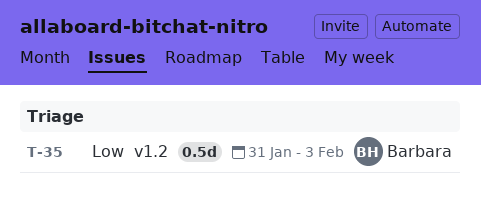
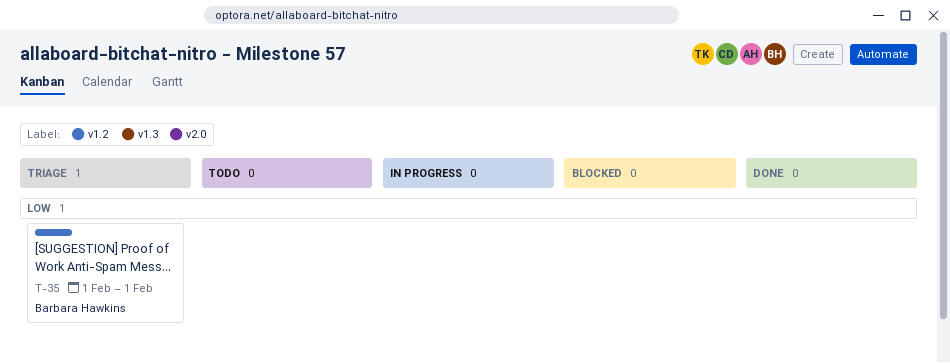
T-35, start: Jan 31 -> Feb 1
T-35, due: Feb 3 -> Feb 1

